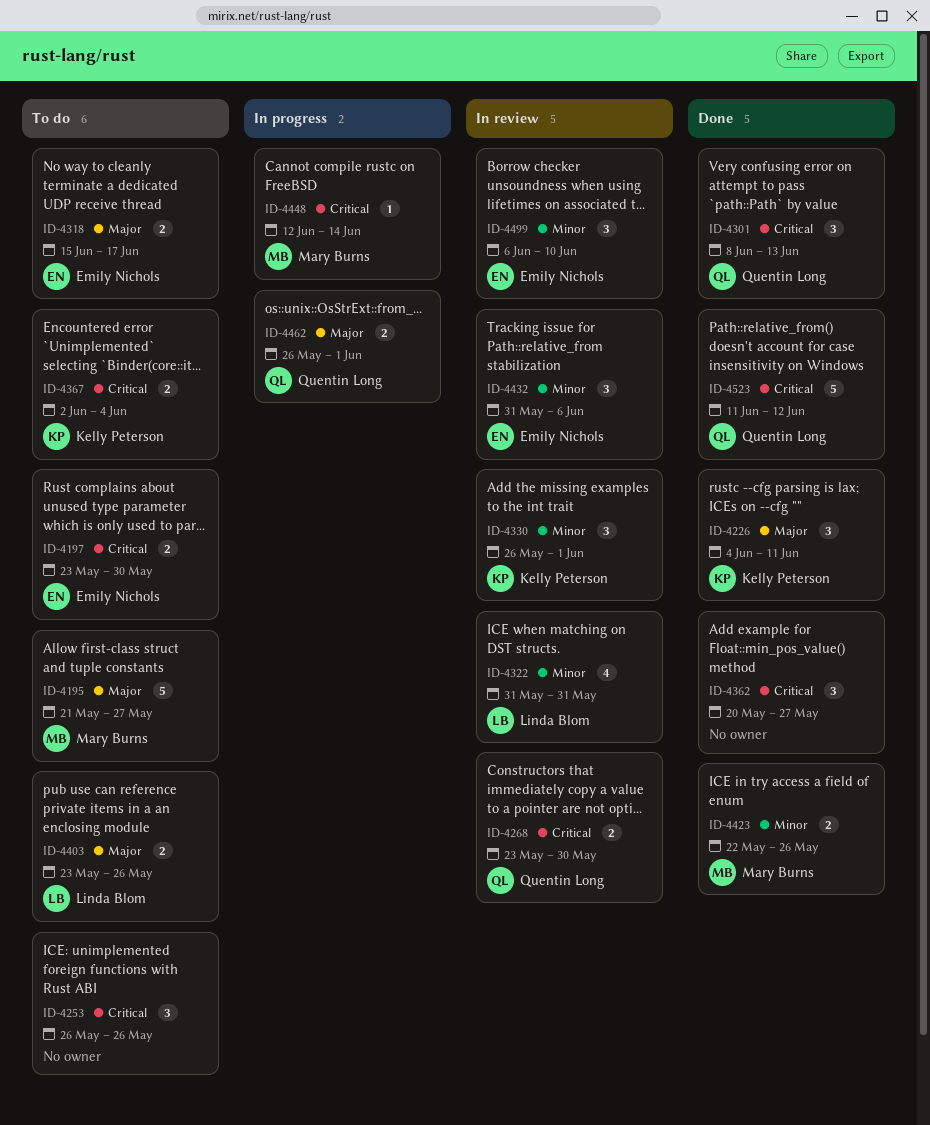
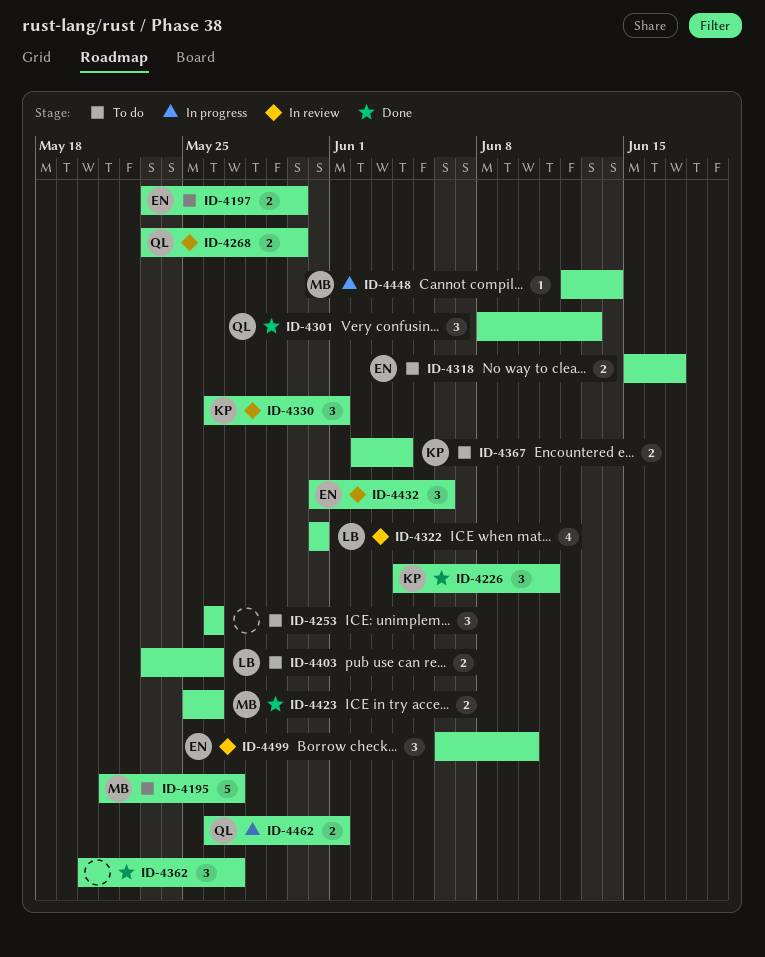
ID-4423, start: May 22 -> May 25
ID-4523: present -> none

